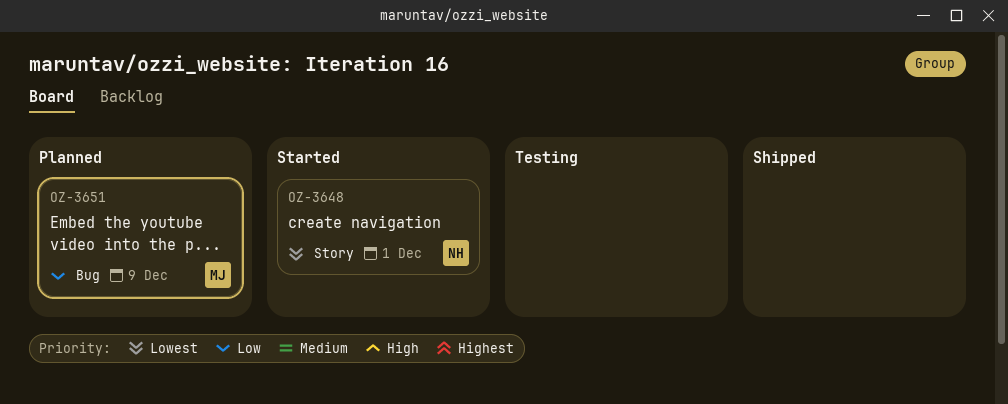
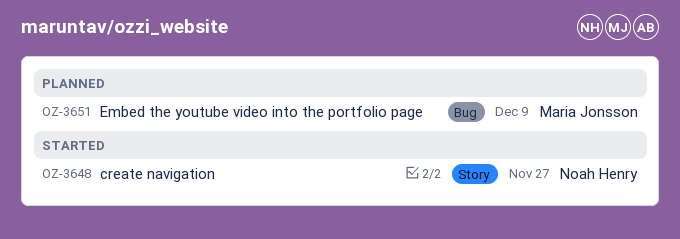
OZ-3648, due: Dec 1 -> Nov 27

